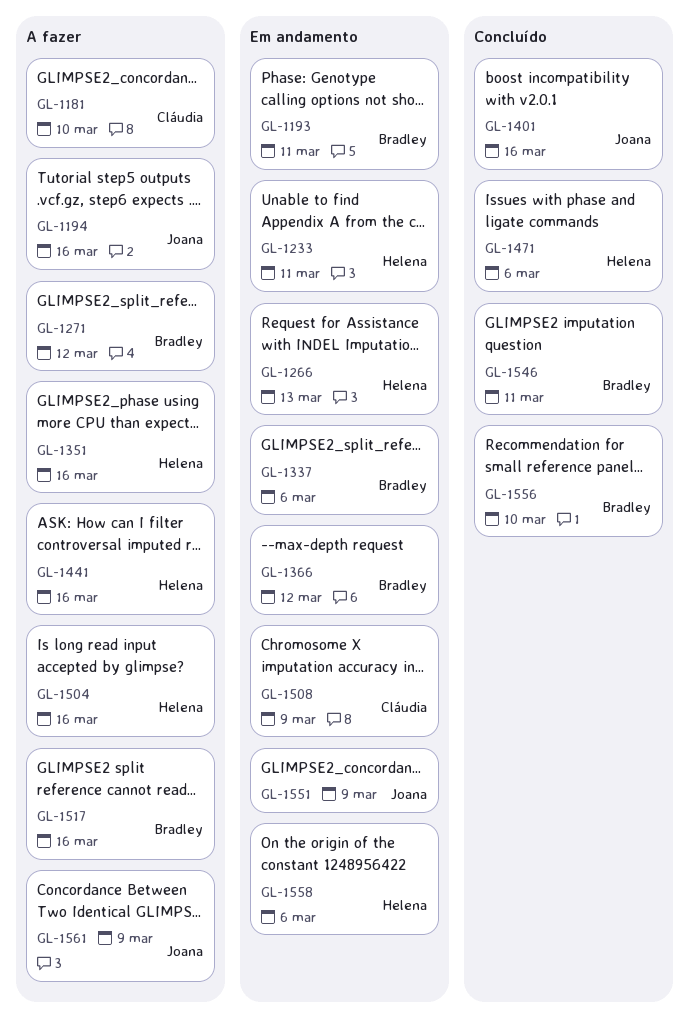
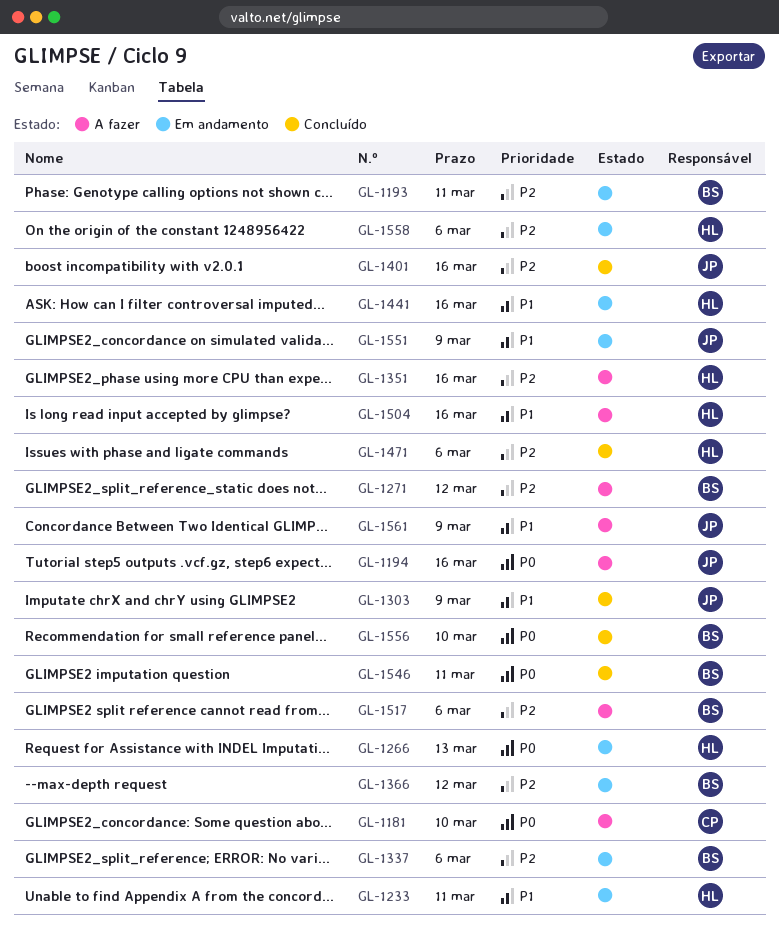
GL-1303: none -> present
GL-1441, status: A fazer -> Em andamento
GL-1508: present -> none
GL-1517, due: Mar 16 -> Mar 6

